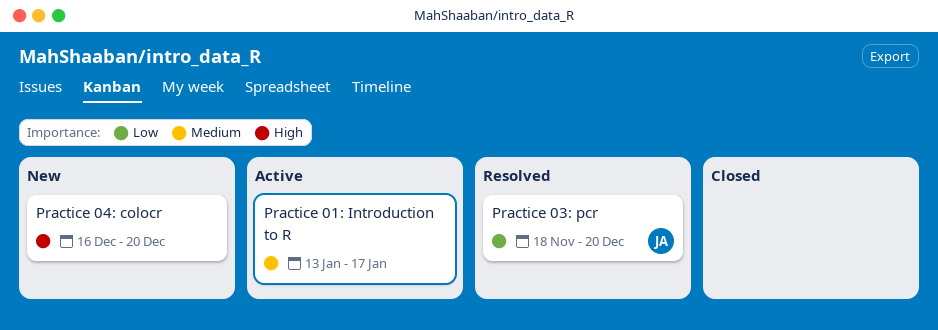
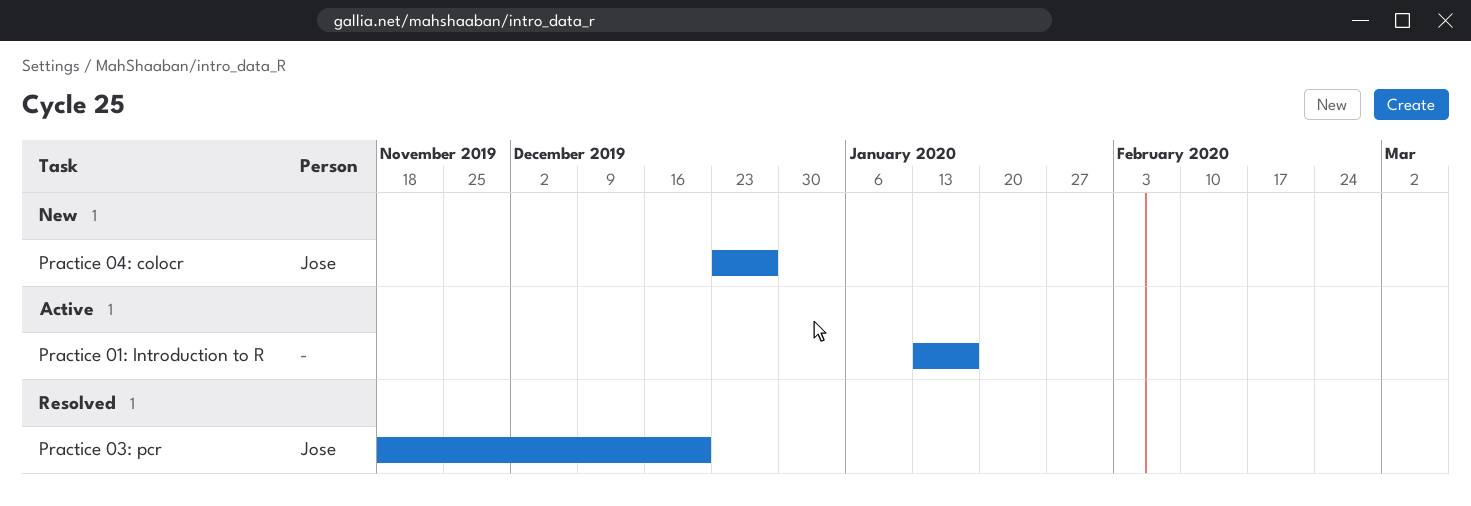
Practice 04: colocr, owner: none -> Jose
Practice 04: colocr, start: Dec 16 -> Dec 23
Practice 04: colocr, due: Dec 20 -> Dec 27

